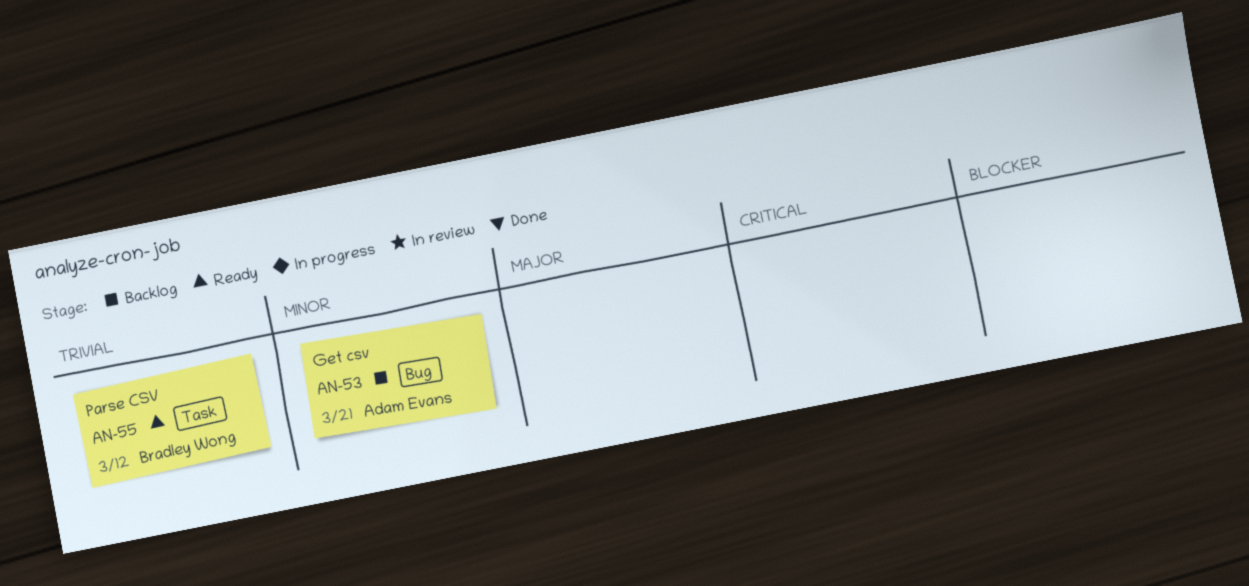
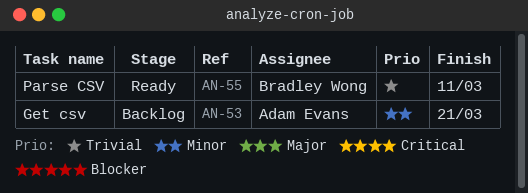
AN-55, due: Mar 12 -> Mar 11

